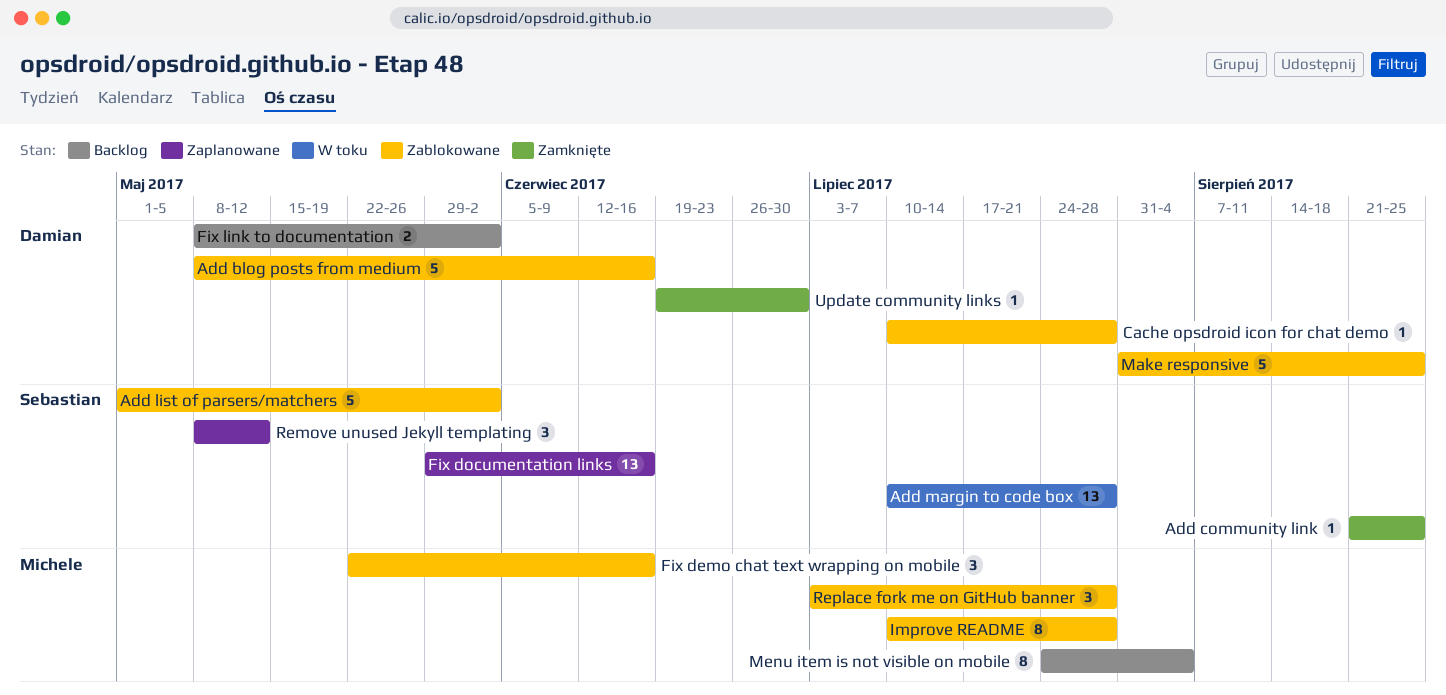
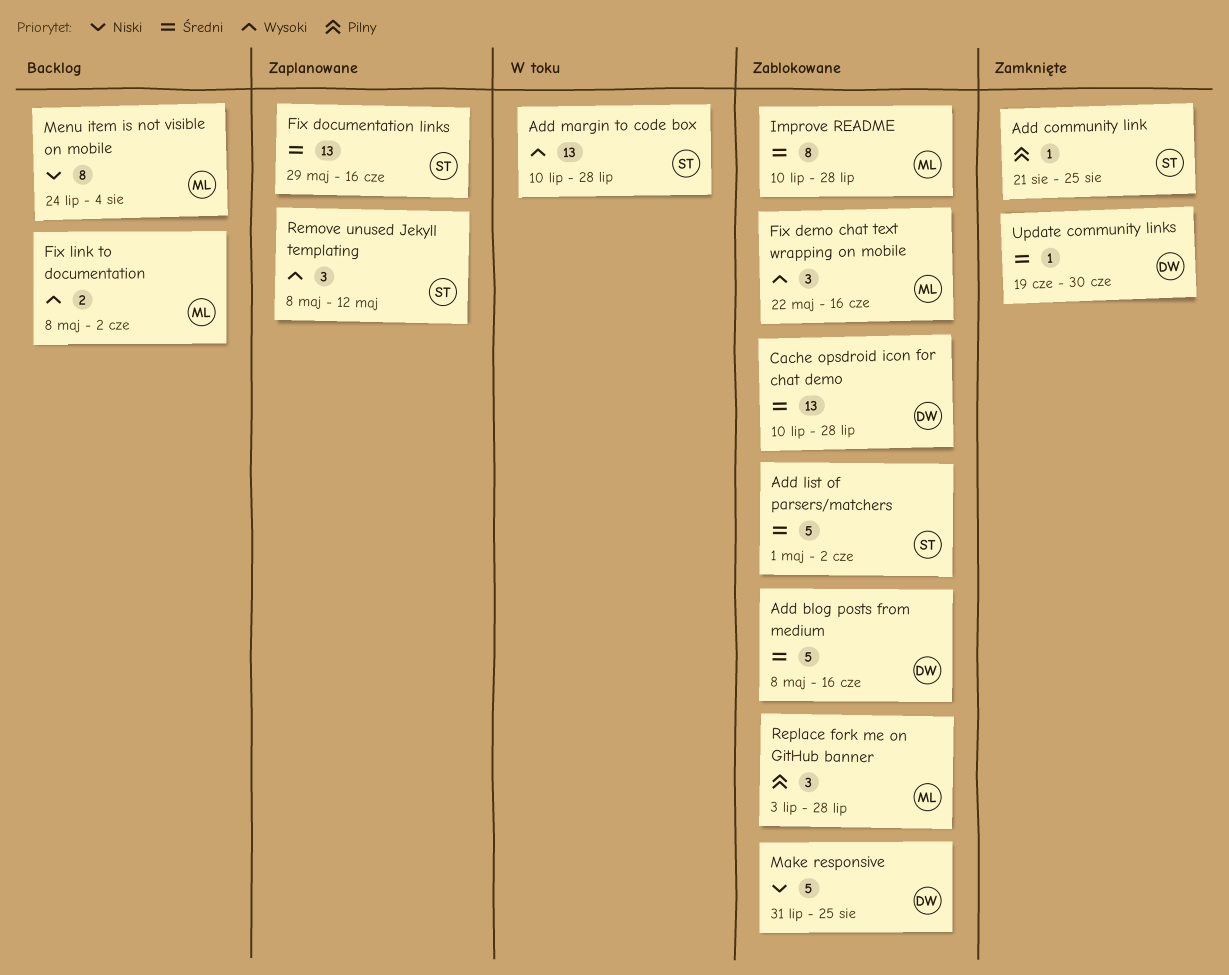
Cache opsdroid icon for chat demo, estimate: 1 -> 13
Fix link to documentation, owner: Damian -> Michele

